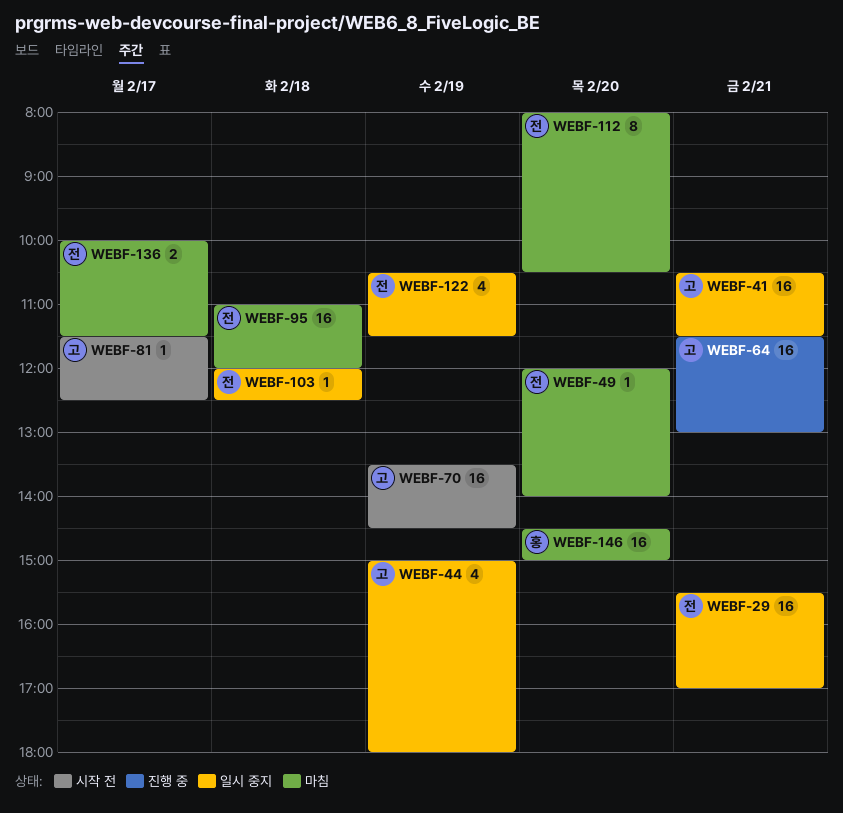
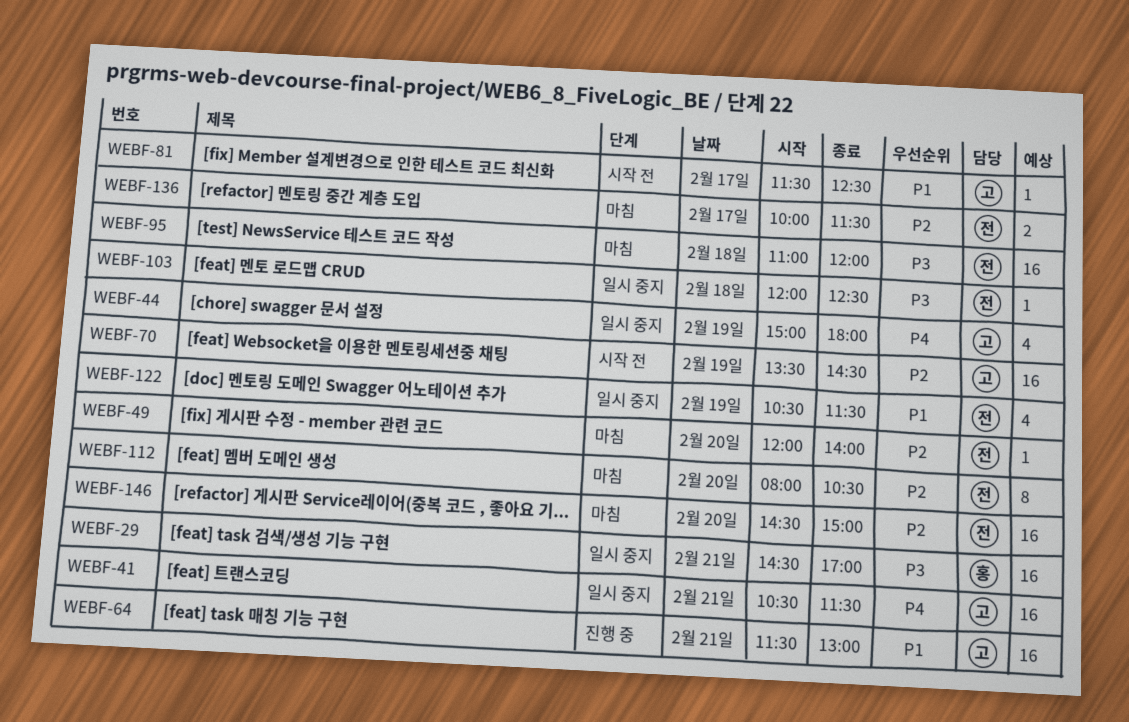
WEBF-29, owner: 전 -> 홍
WEBF-29, begins: 15:30 -> 14:30
WEBF-146, owner: 홍 -> 전

